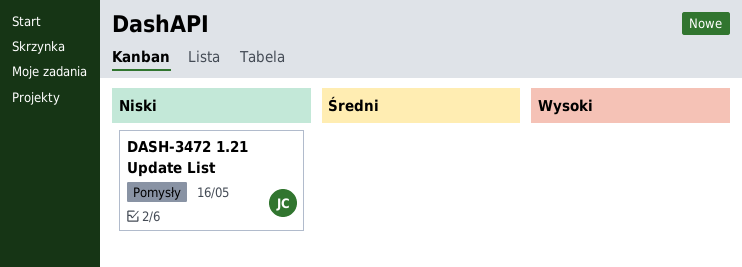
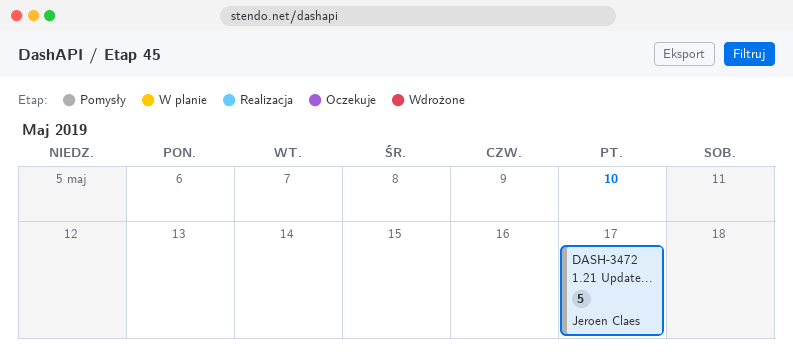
DASH-3472, due: May 16 -> May 17

